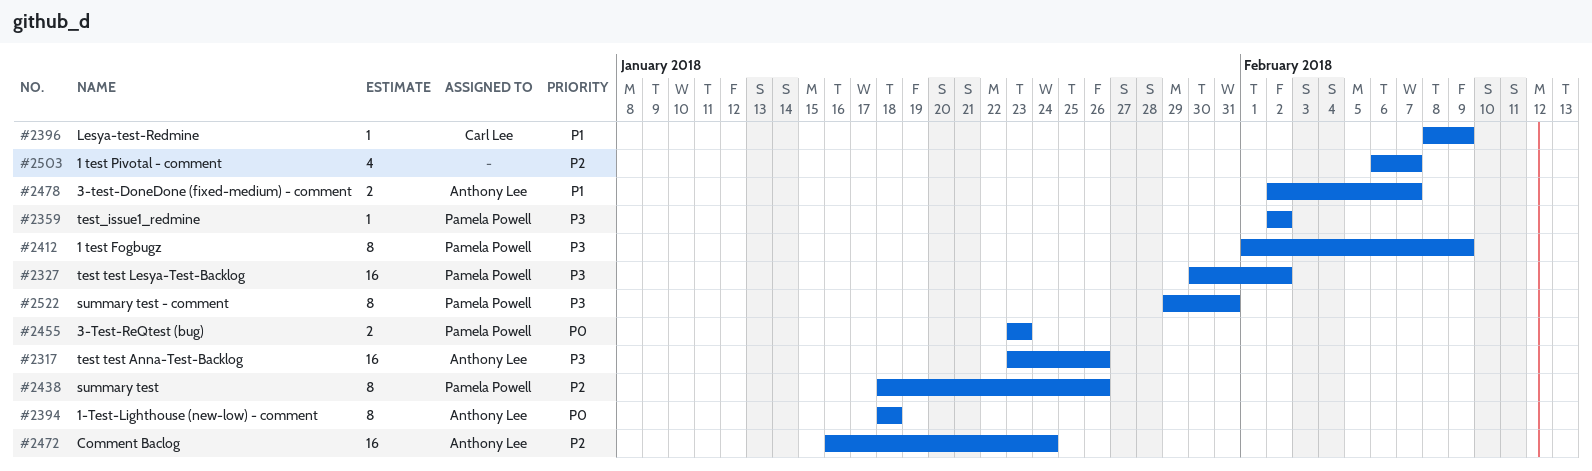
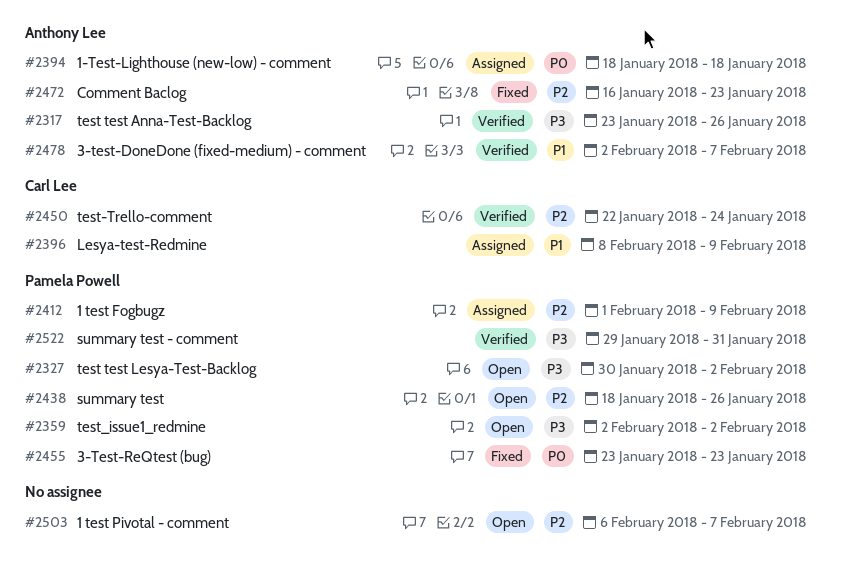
#2412, priority: P3 -> P2
#2450: none -> present
#2472, due: Jan 24 -> Jan 23

